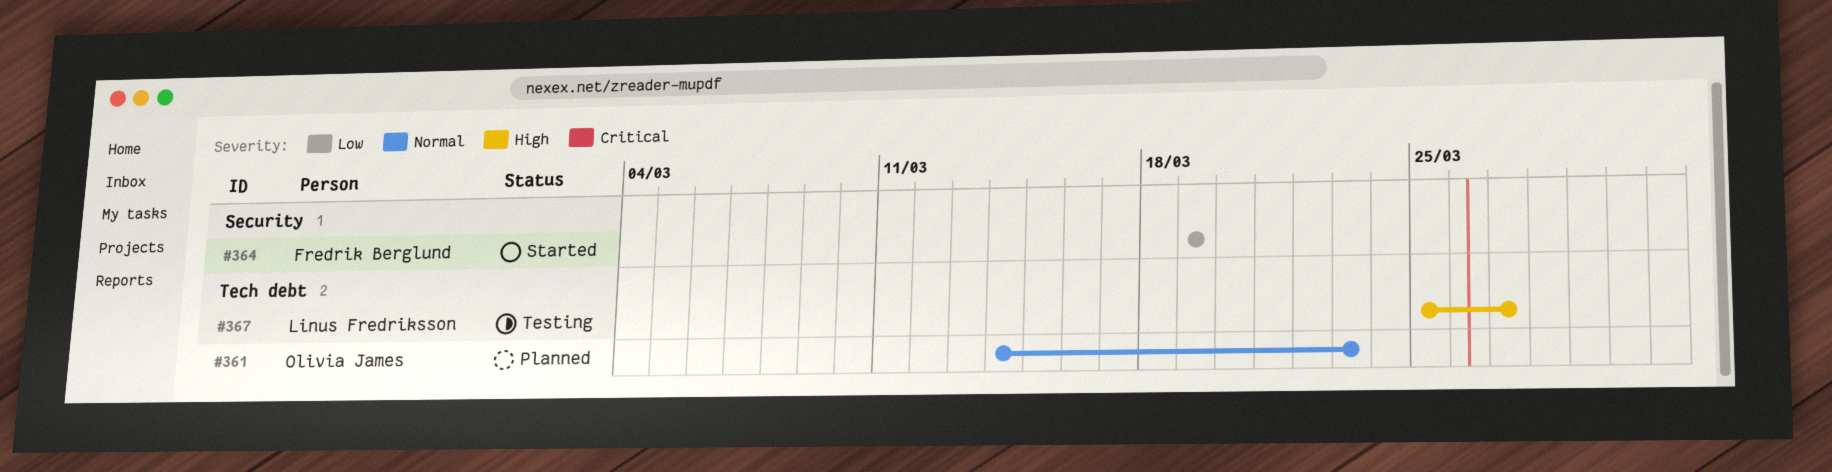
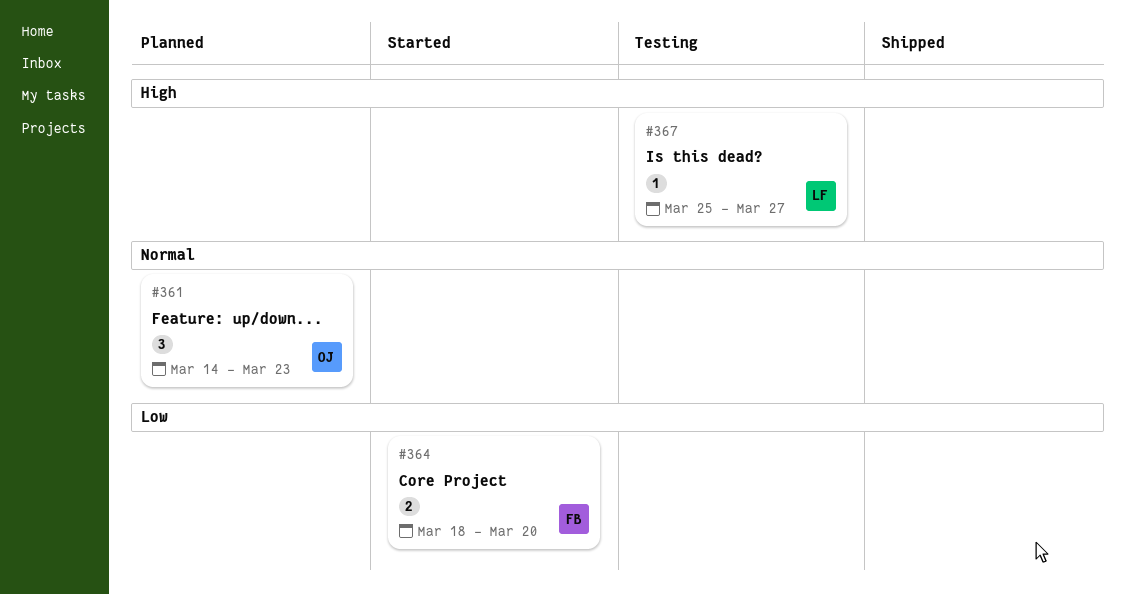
#364, start: Mar 19 -> Mar 18
#364, due: Mar 19 -> Mar 20

